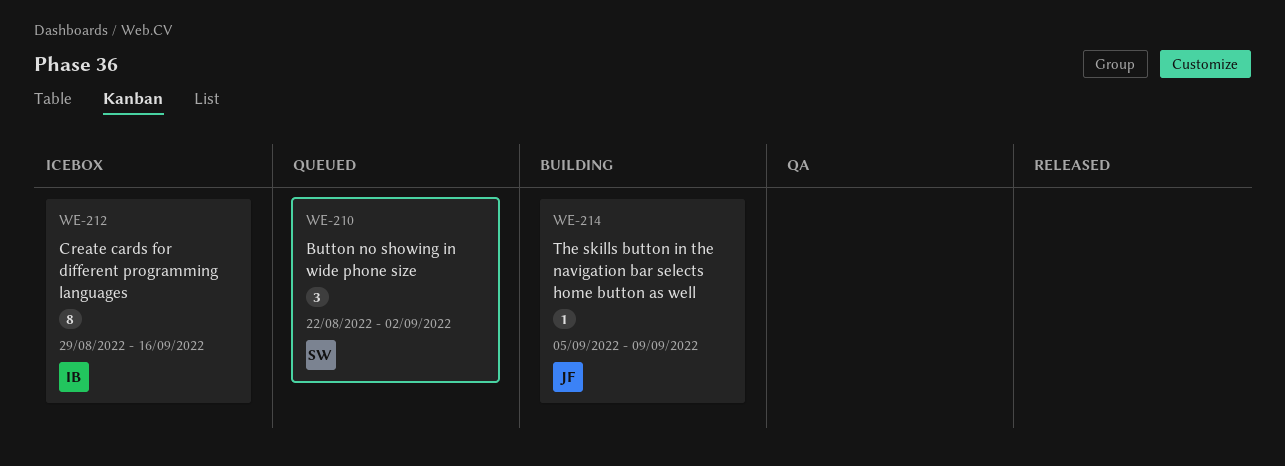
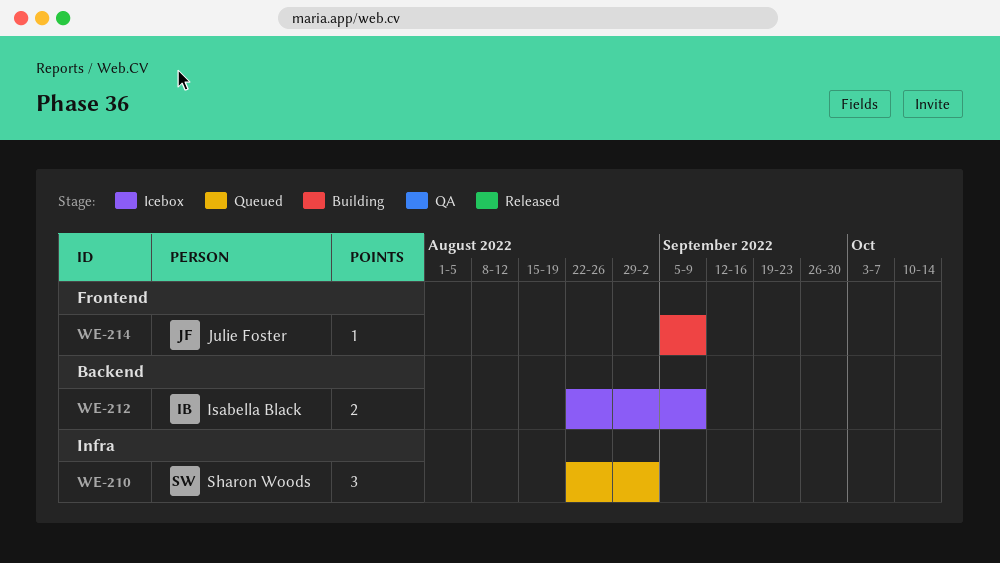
WE-212, estimate: 8 -> 2
WE-212, start: Aug 29 -> Aug 22
WE-212, due: Sep 16 -> Sep 9

